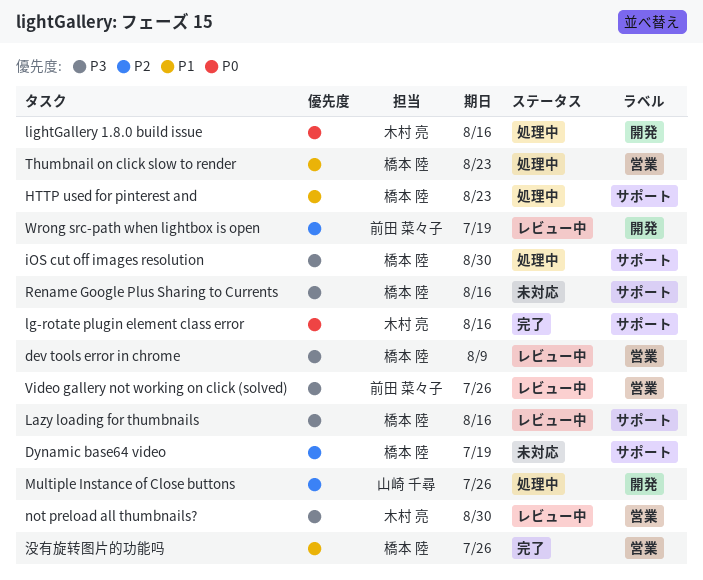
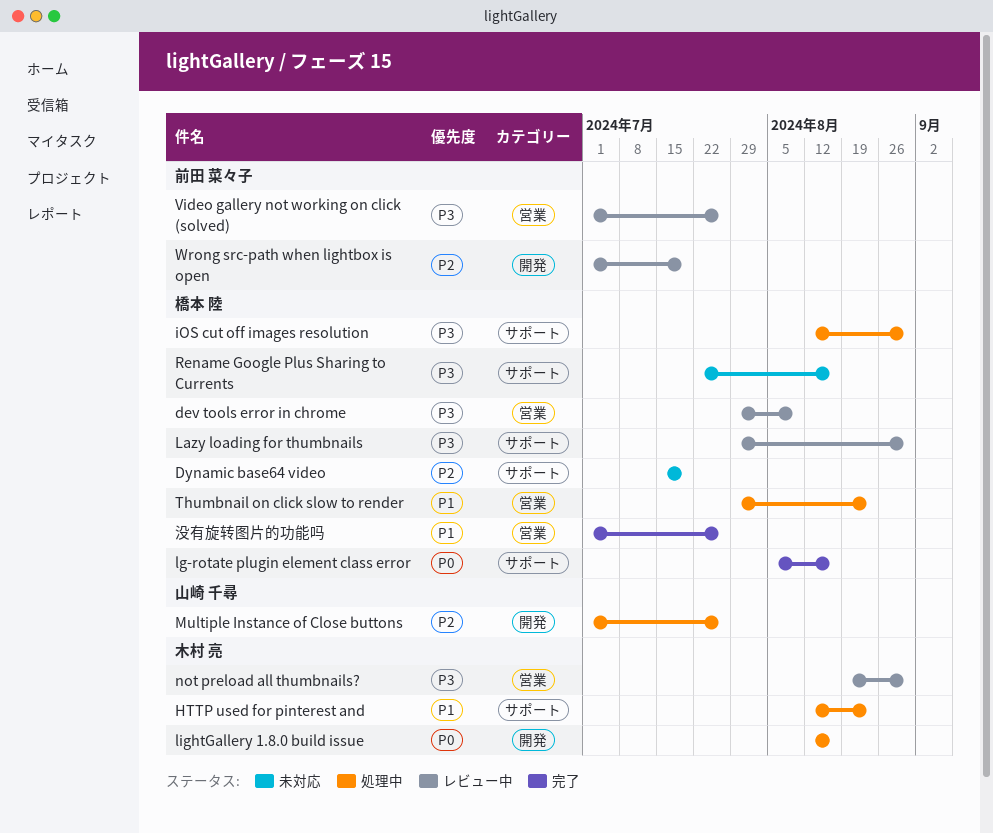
HTTP used for pinterest and, owner: 橋本 陸 -> 木村 亮
Lazy loading for thumbnails, due: Aug 16 -> Aug 30
lg-rotate plugin element class error, owner: 木村 亮 -> 橋本 陸

